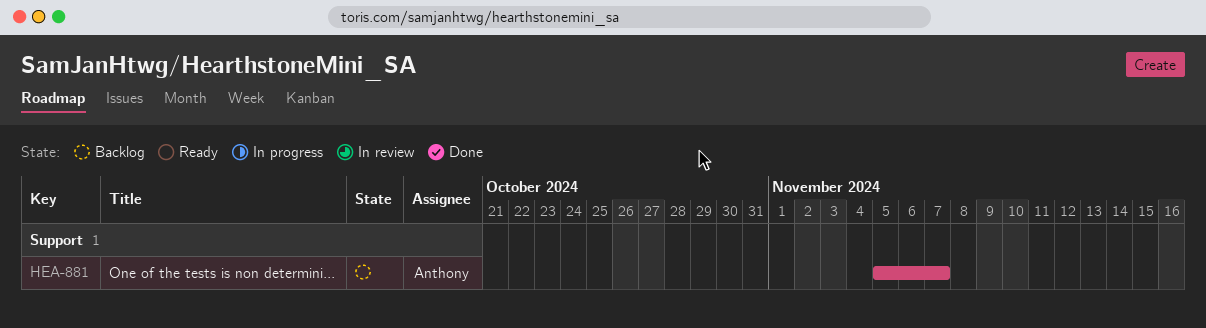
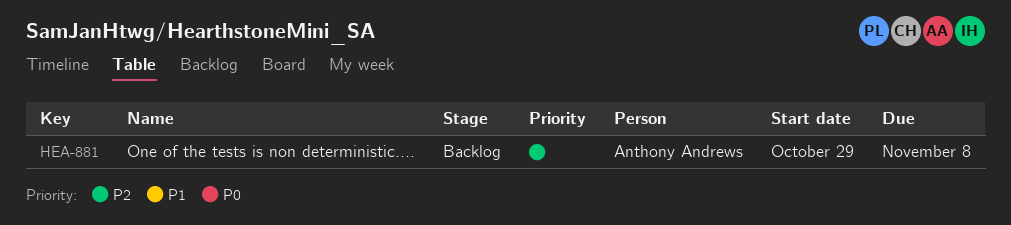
HEA-881, start: Nov 5 -> Oct 29
HEA-881, due: Nov 7 -> Nov 8

